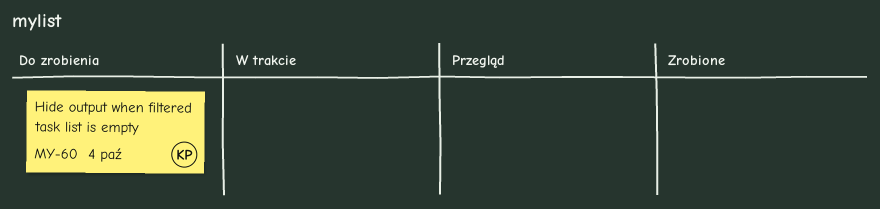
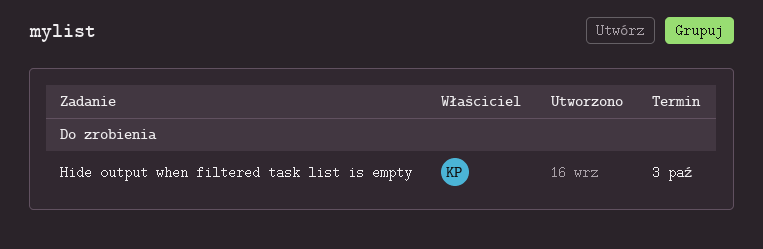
Hide output when filtered task list is empty, due: Oct 4 -> Oct 3

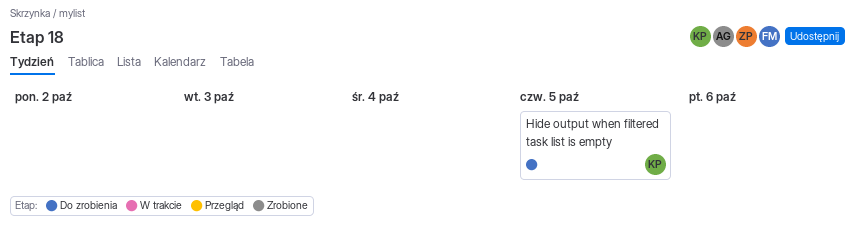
Hide output when filtered task list is empty, due: Oct 3 -> Oct 5

